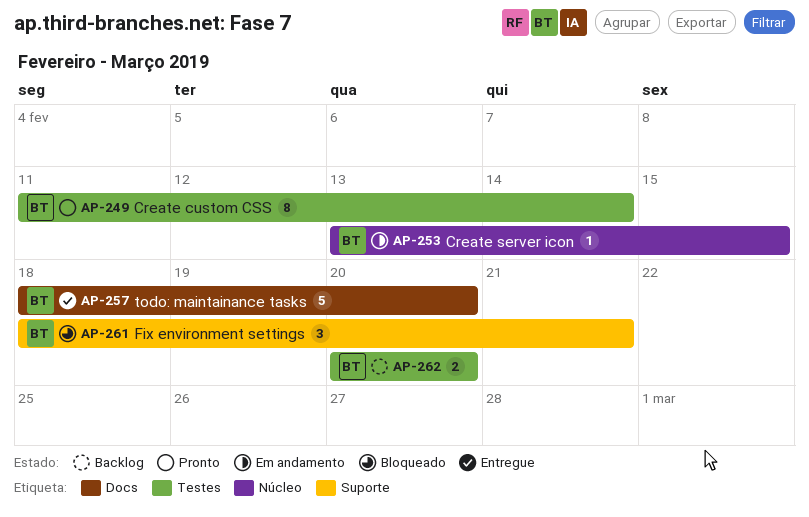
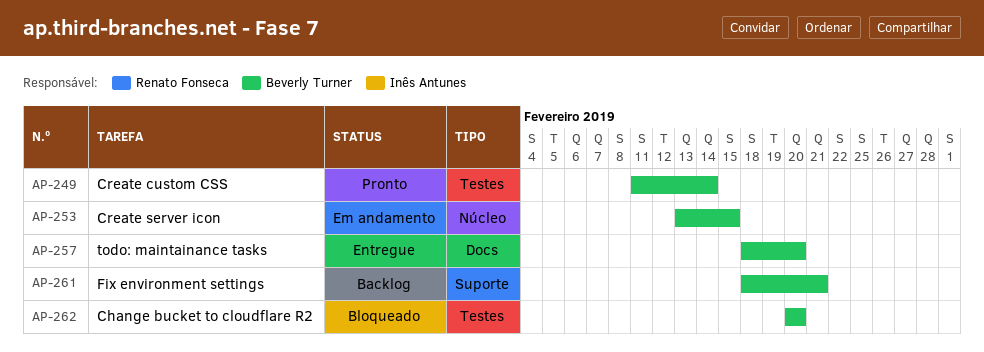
AP-261, status: Bloqueado -> Backlog
AP-262, status: Backlog -> Bloqueado

